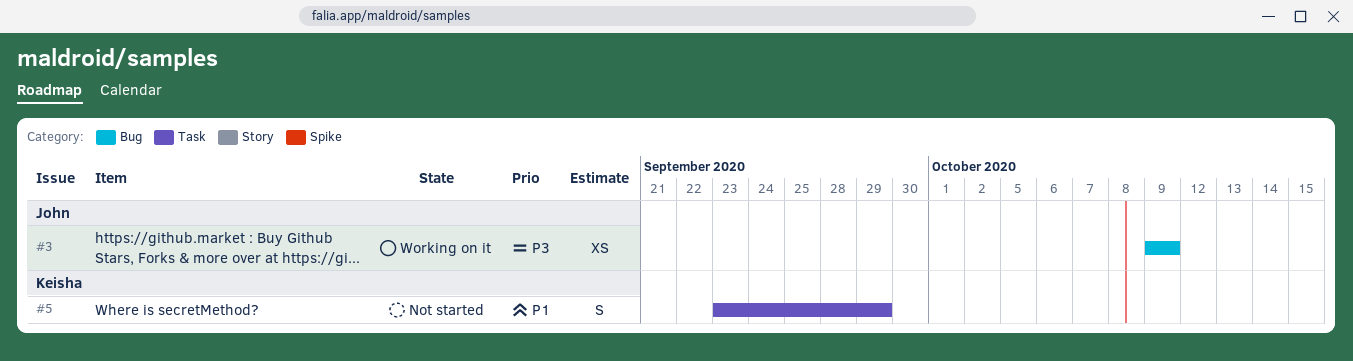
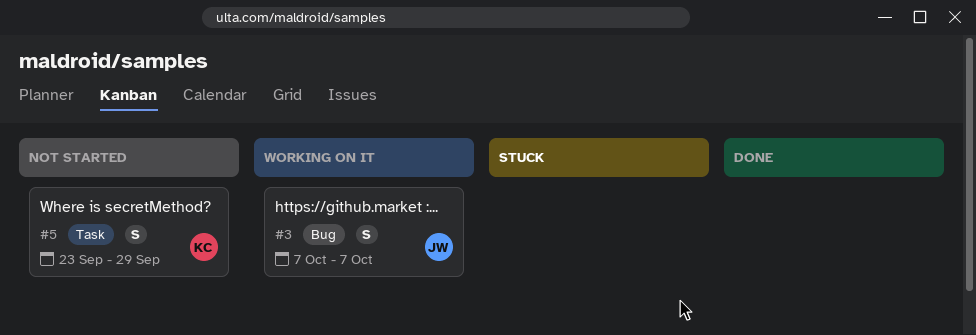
#3, estimate: XS -> S
#3, start: Oct 9 -> Oct 7
#3, due: Oct 9 -> Oct 7

